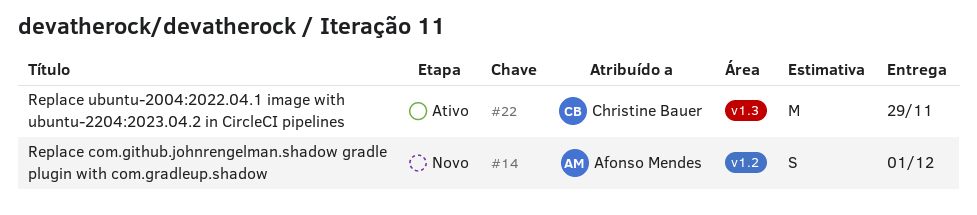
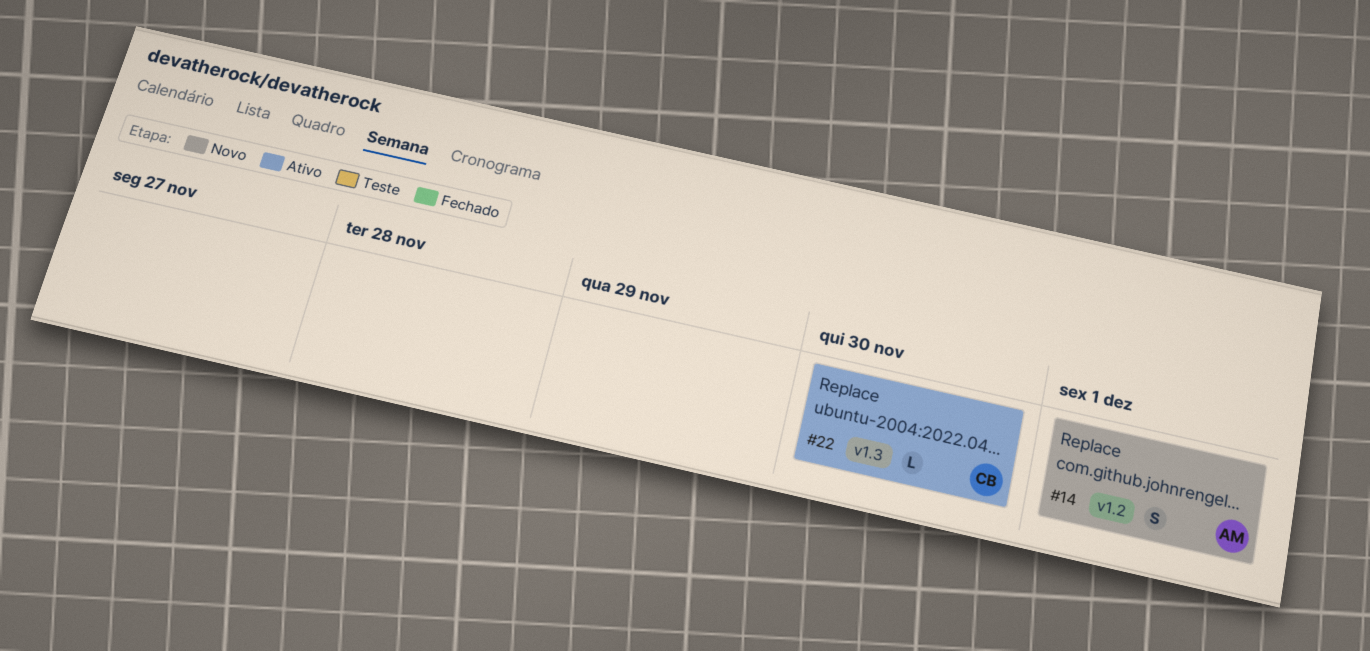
#22, estimate: M -> L
#22, due: Nov 29 -> Nov 30

